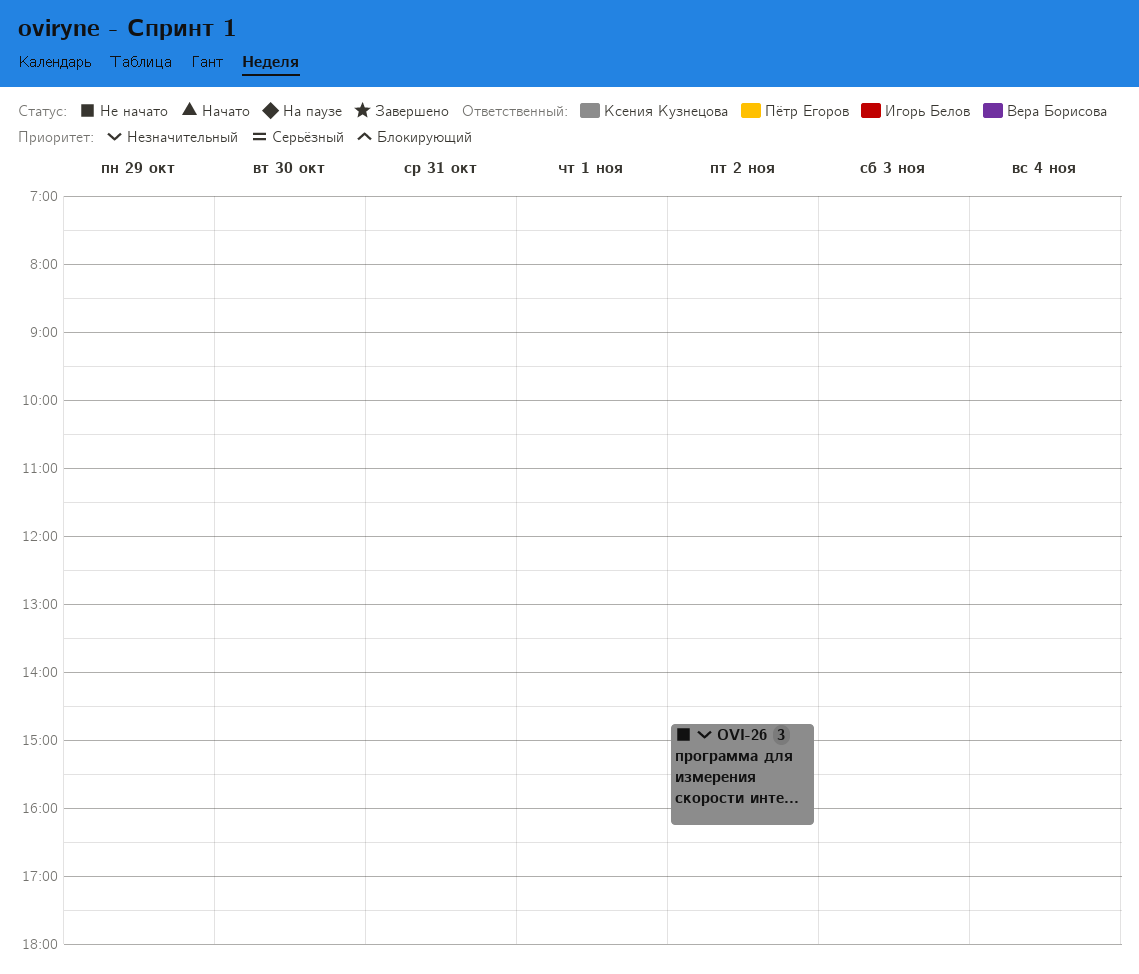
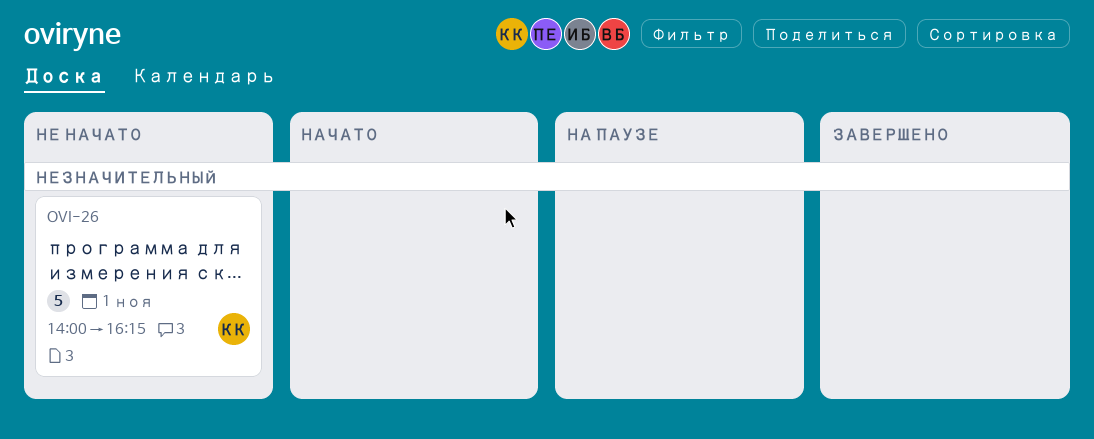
OVI-26, estimate: 3 -> 5
OVI-26, day: Nov 2 -> Nov 1
OVI-26, begins: 14:45 -> 14:00

